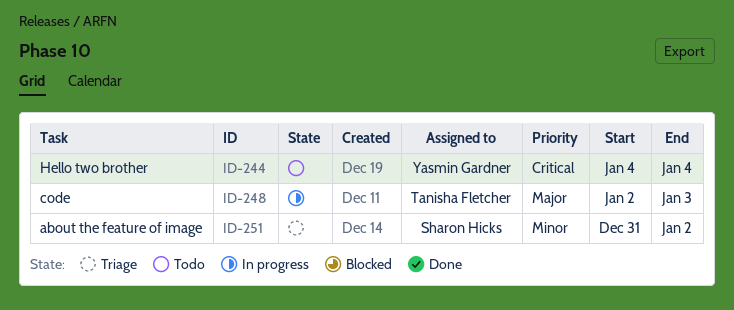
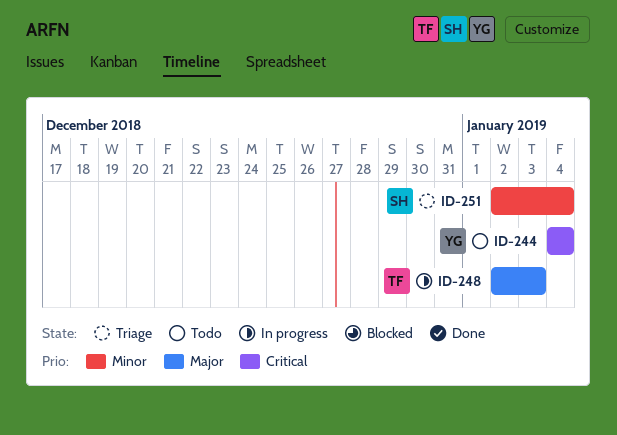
ID-251, start: Dec 31 -> Jan 2
ID-251, due: Jan 2 -> Jan 4

